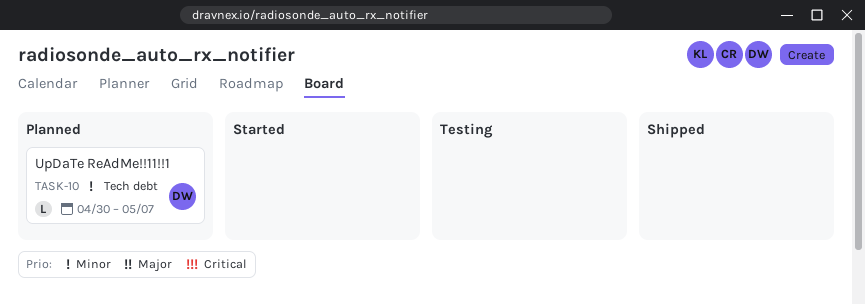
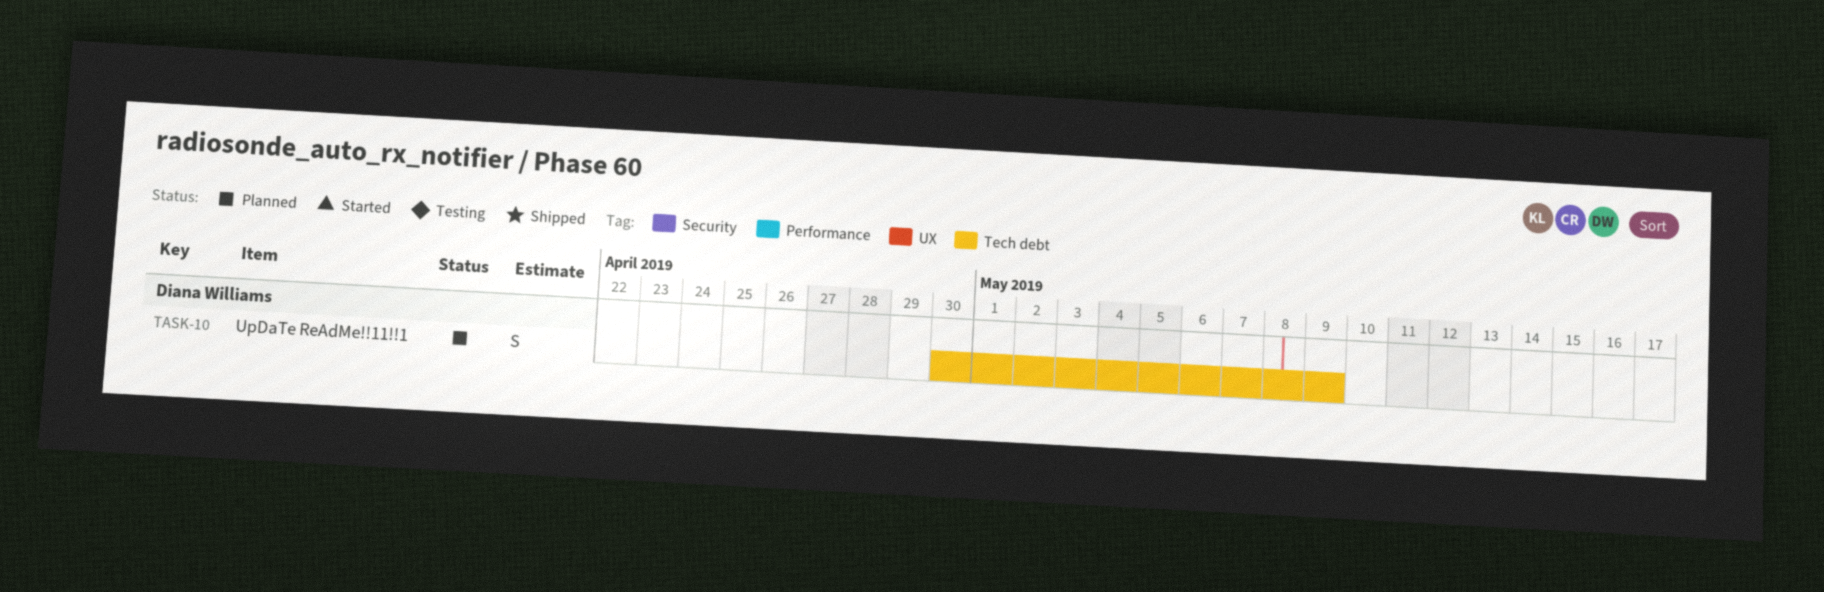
TASK-10, estimate: L -> S
TASK-10, due: May 7 -> May 9

